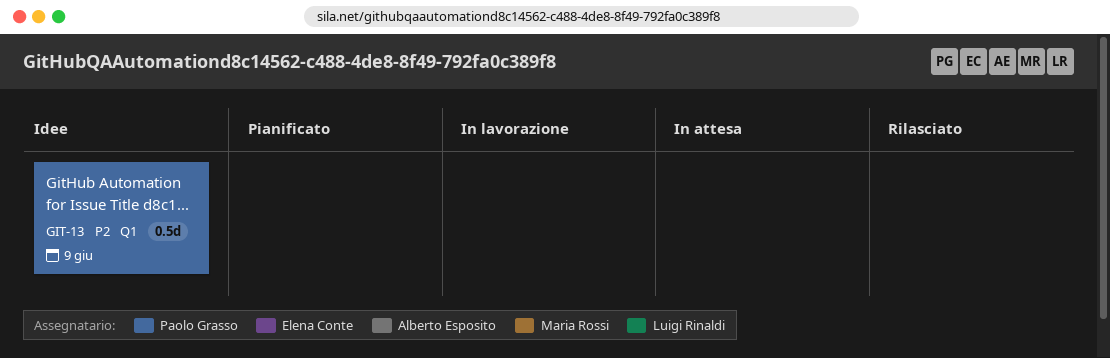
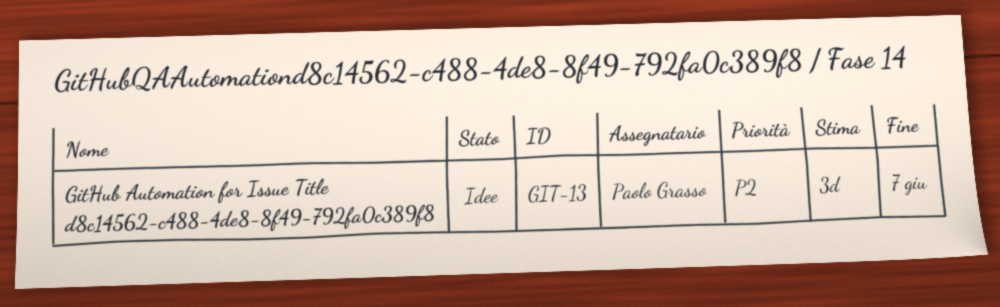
GIT-13, estimate: 0.5d -> 3d
GIT-13, due: Jun 9 -> Jun 7

